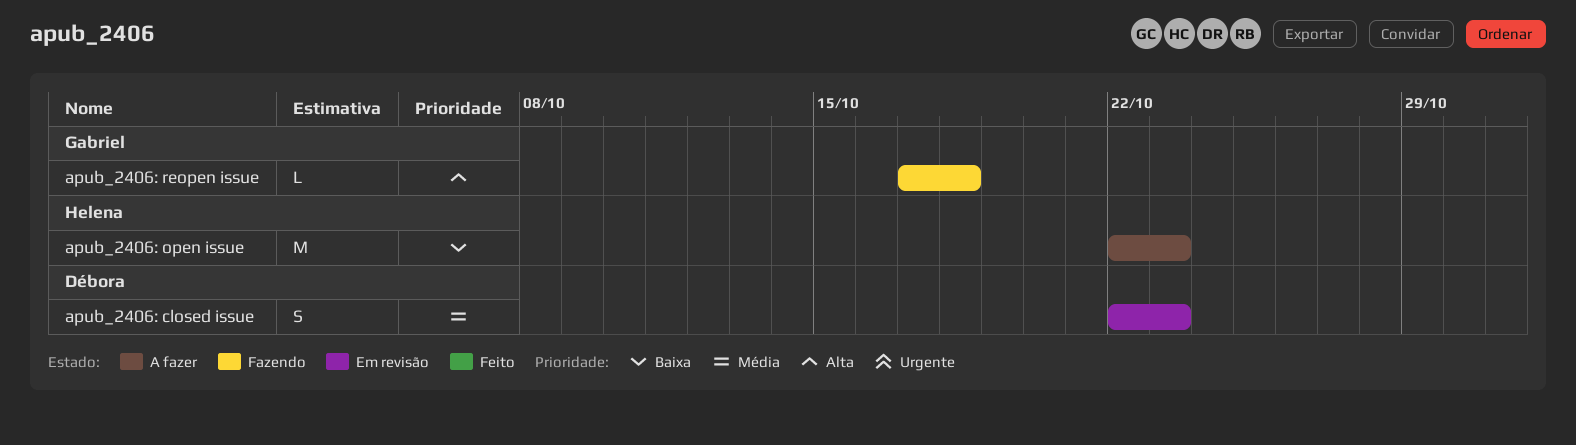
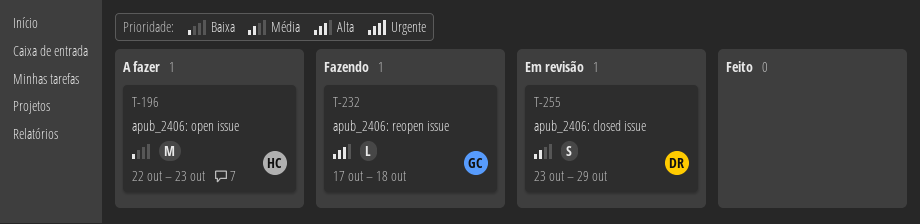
apub_2406: closed issue, start: Oct 22 -> Oct 23
apub_2406: closed issue, due: Oct 23 -> Oct 29

